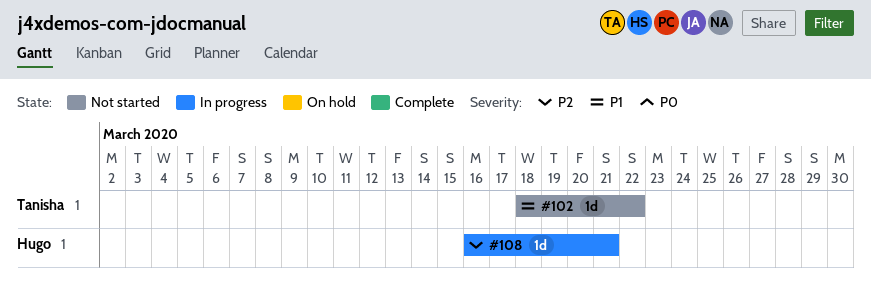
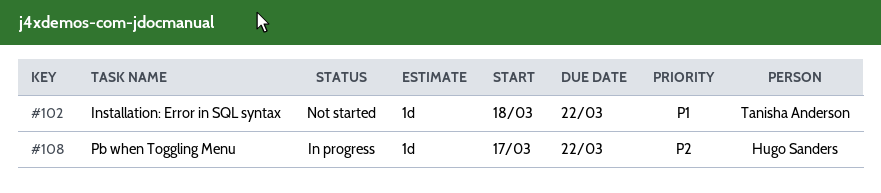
#108, start: Mar 16 -> Mar 17
#108, due: Mar 21 -> Mar 22

